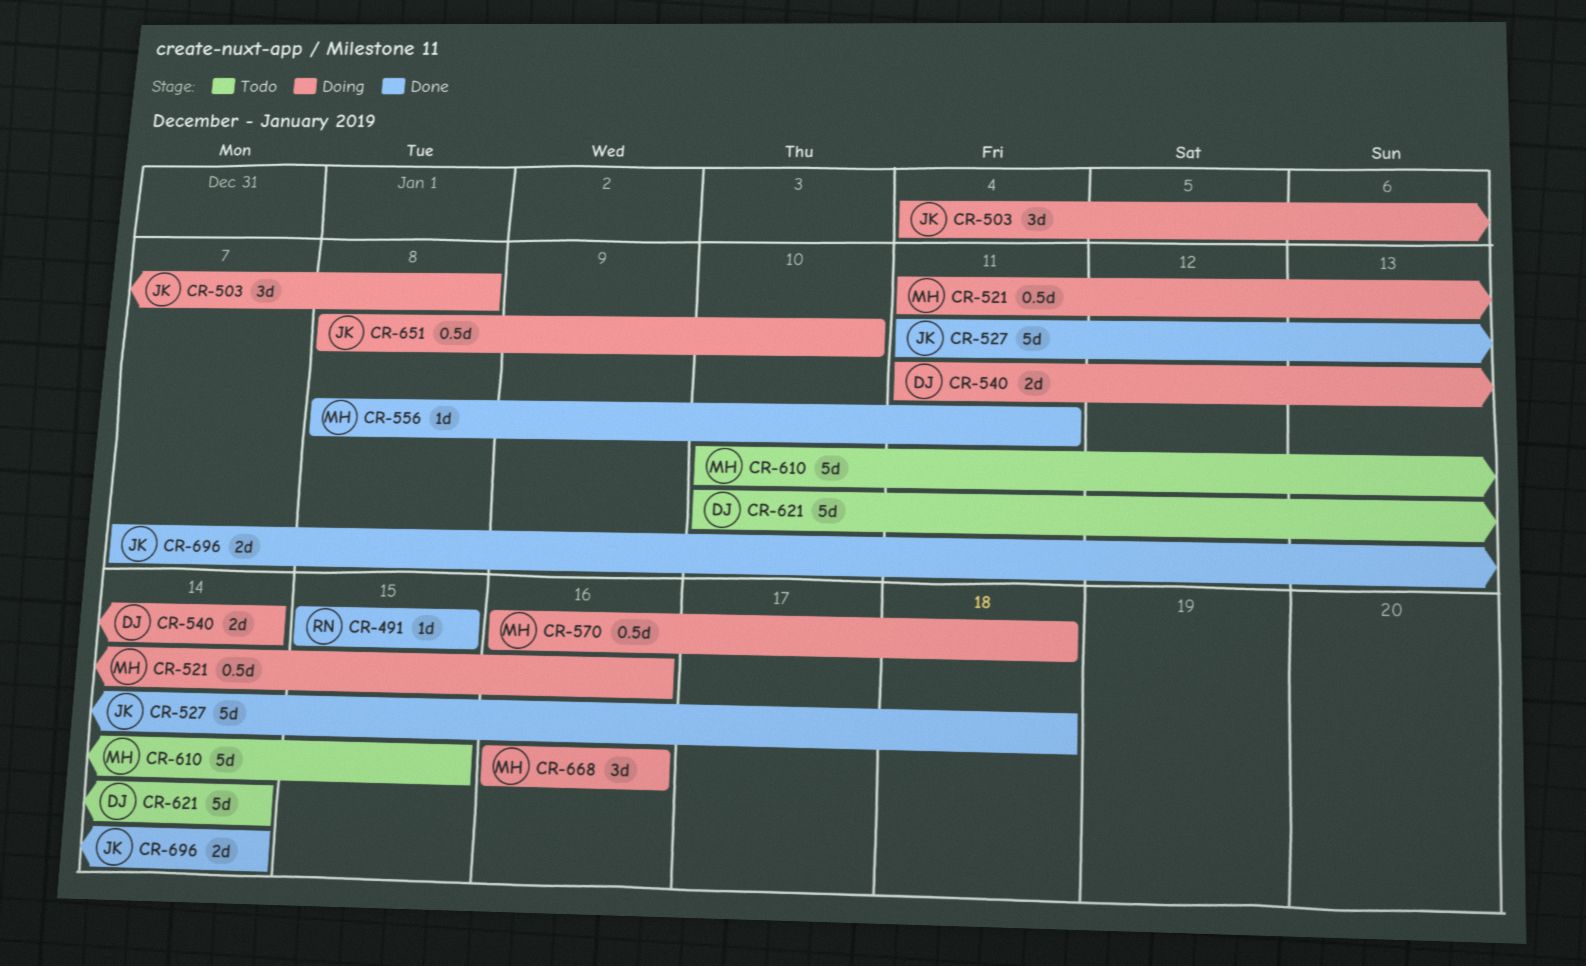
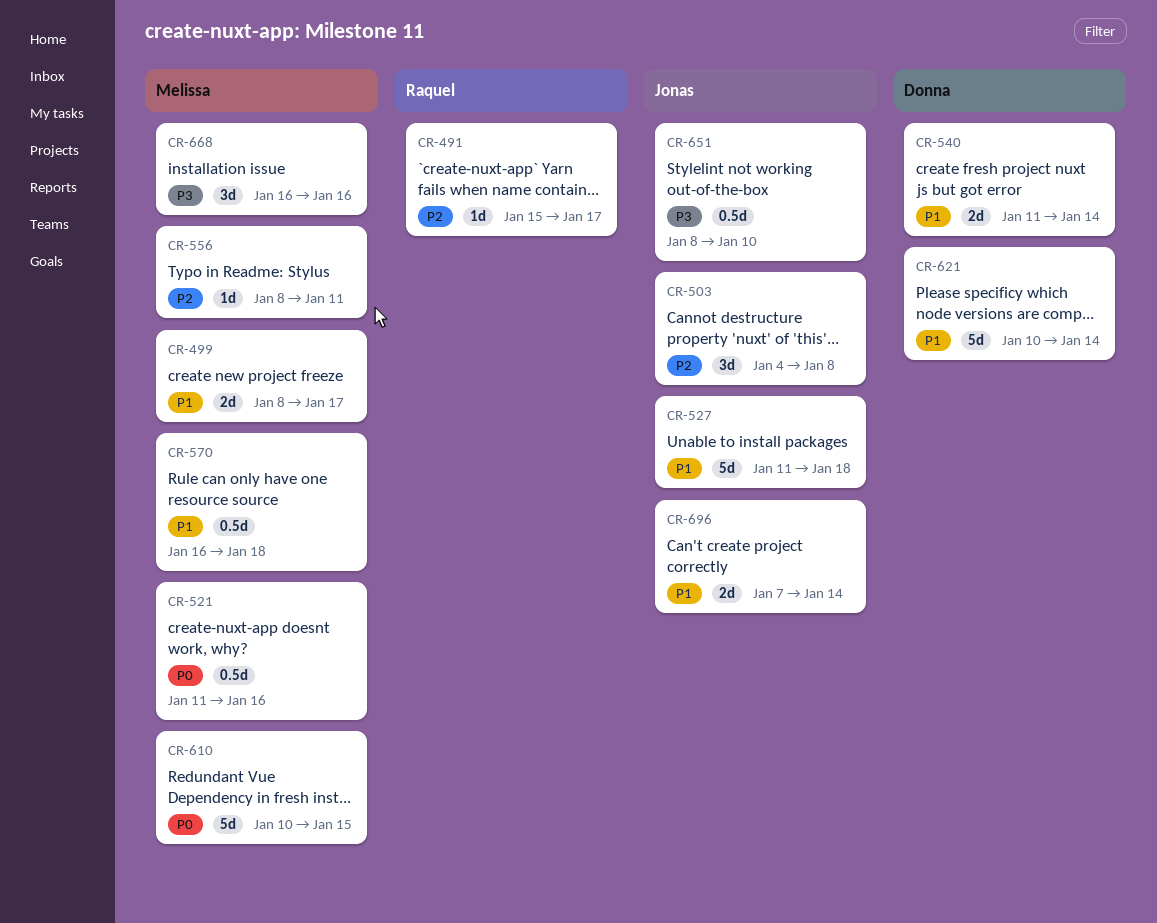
CR-491, due: Jan 15 -> Jan 17
CR-499: none -> present

